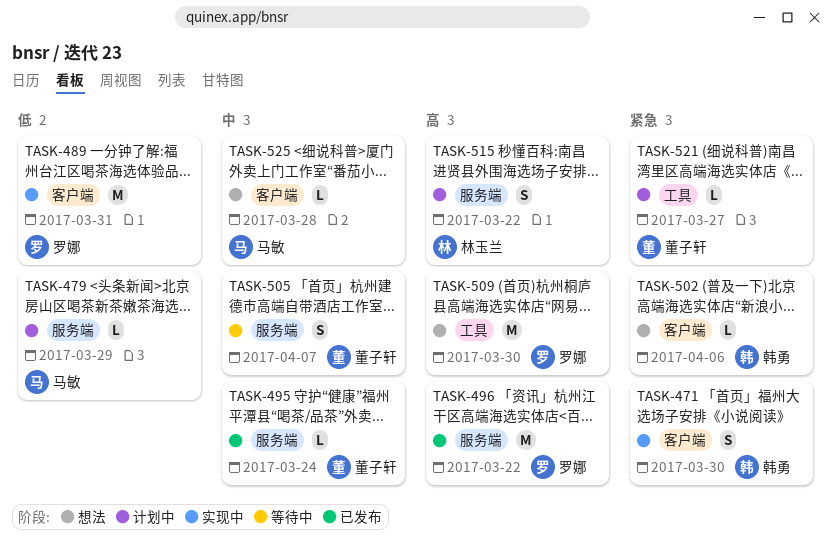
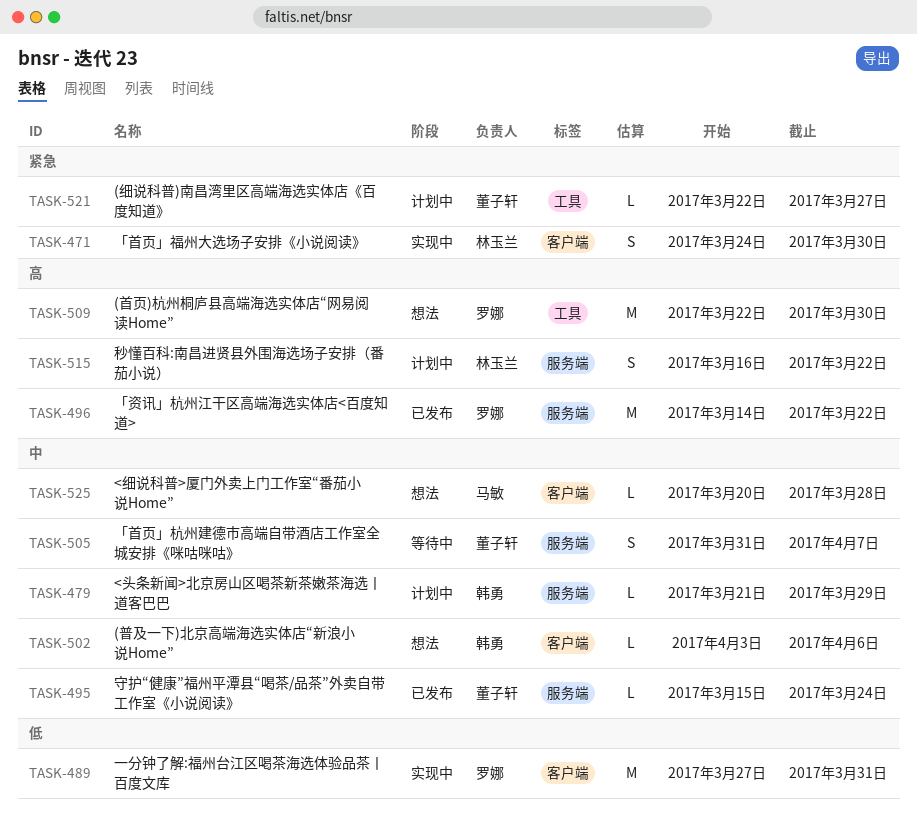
TASK-471, owner: 韩勇 -> 林玉兰
TASK-479, owner: 马敏 -> 韩勇
TASK-479, priority: 低 -> 中
TASK-502, priority: 紧急 -> 中

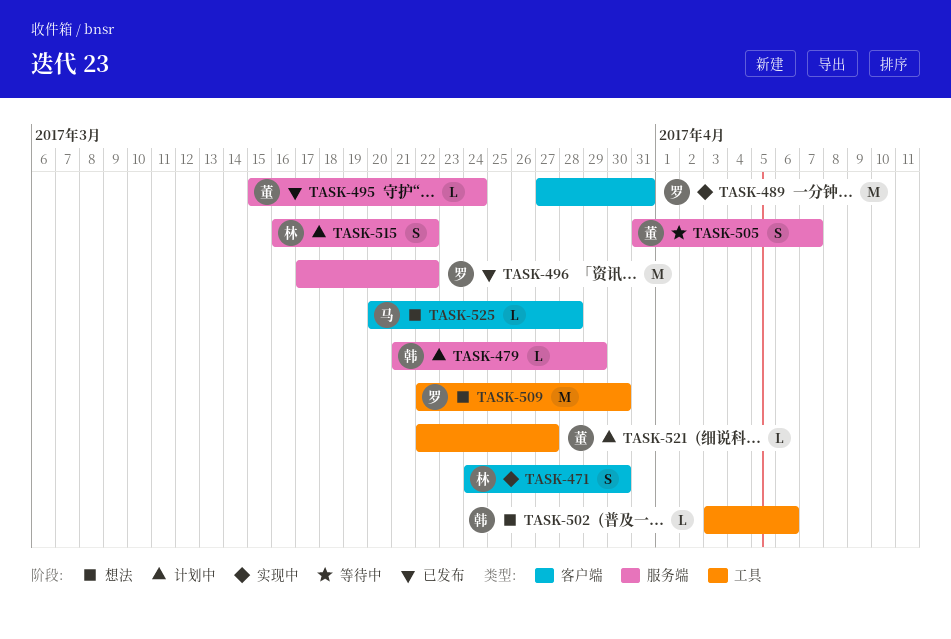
TASK-496, start: Mar 14 -> Mar 17
TASK-502, label: 客户端 -> 工具

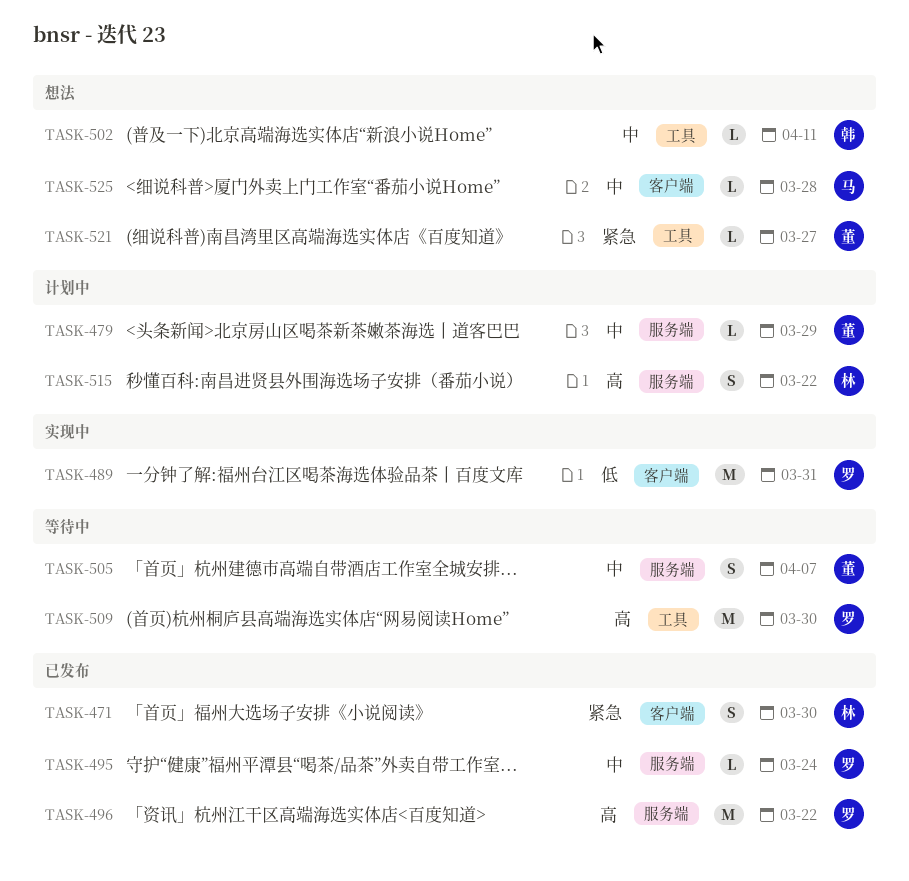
TASK-471, status: 实现中 -> 已发布
TASK-479, owner: 韩 -> 董
TASK-495, owner: 董 -> 罗
TASK-502, due: Apr 6 -> Apr 11
TASK-509, status: 想法 -> 等待中
TASK-521, status: 计划中 -> 想法

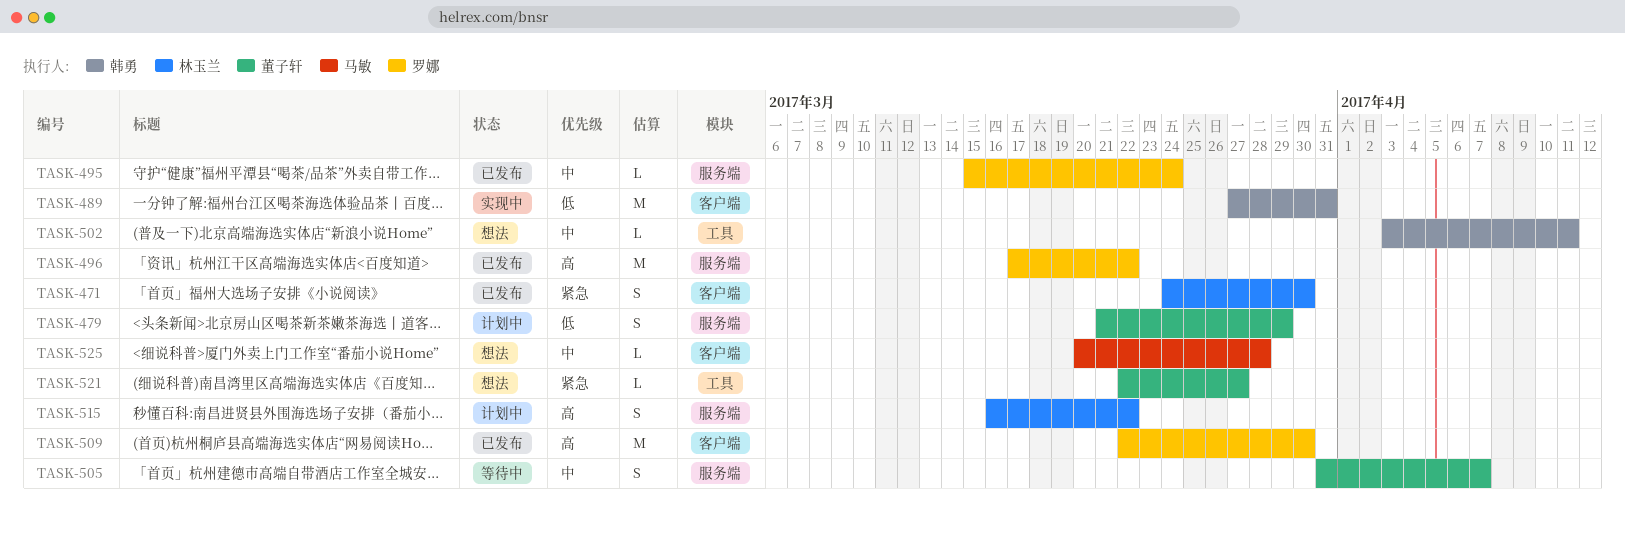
TASK-479, priority: 中 -> 低
TASK-479, estimate: L -> S
TASK-489, owner: 罗娜 -> 韩勇
TASK-509, status: 等待中 -> 已发布
TASK-509, label: 工具 -> 客户端

